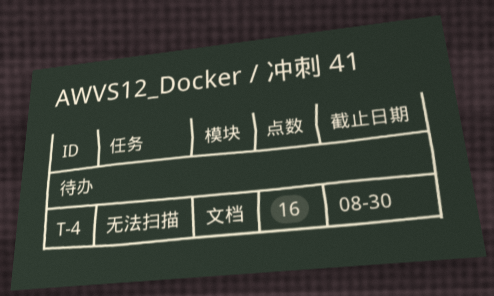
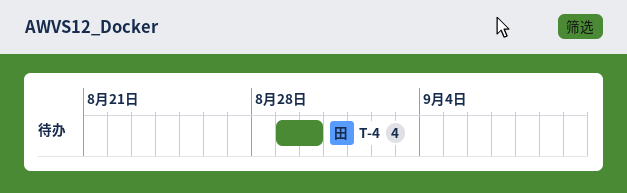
T-4, estimate: 16 -> 4

